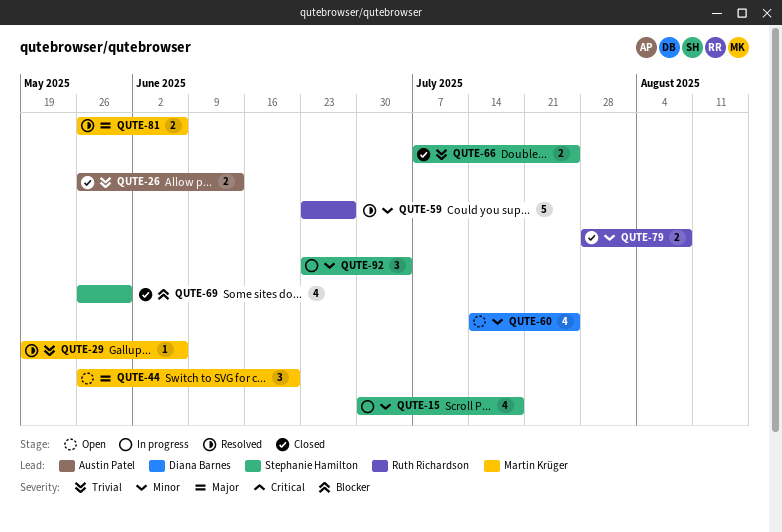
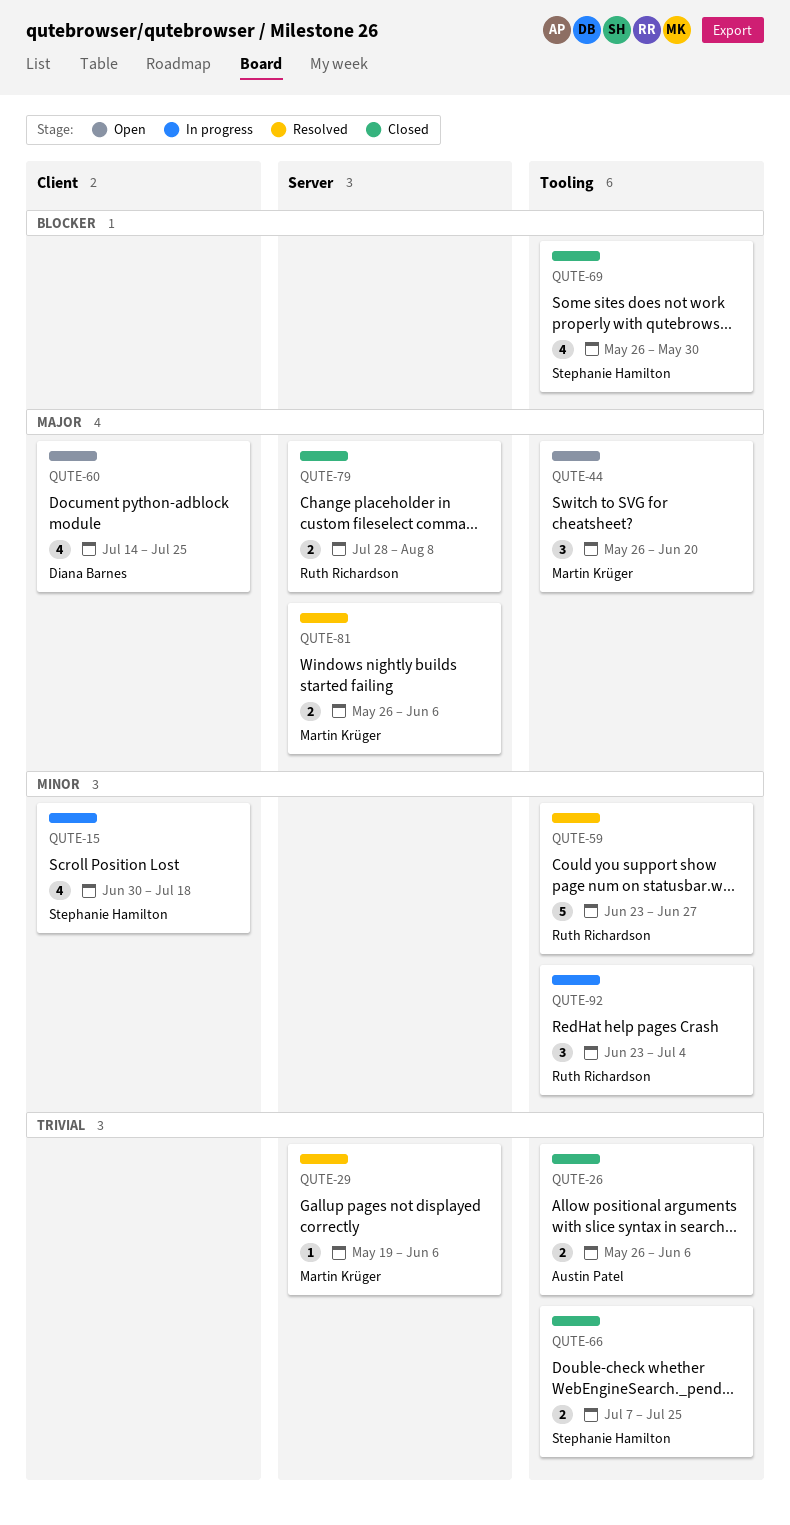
QUTE-26, due: Jun 13 -> Jun 6
QUTE-60, priority: Minor -> Major
QUTE-79, priority: Minor -> Major
QUTE-92, owner: Stephanie Hamilton -> Ruth Richardson

